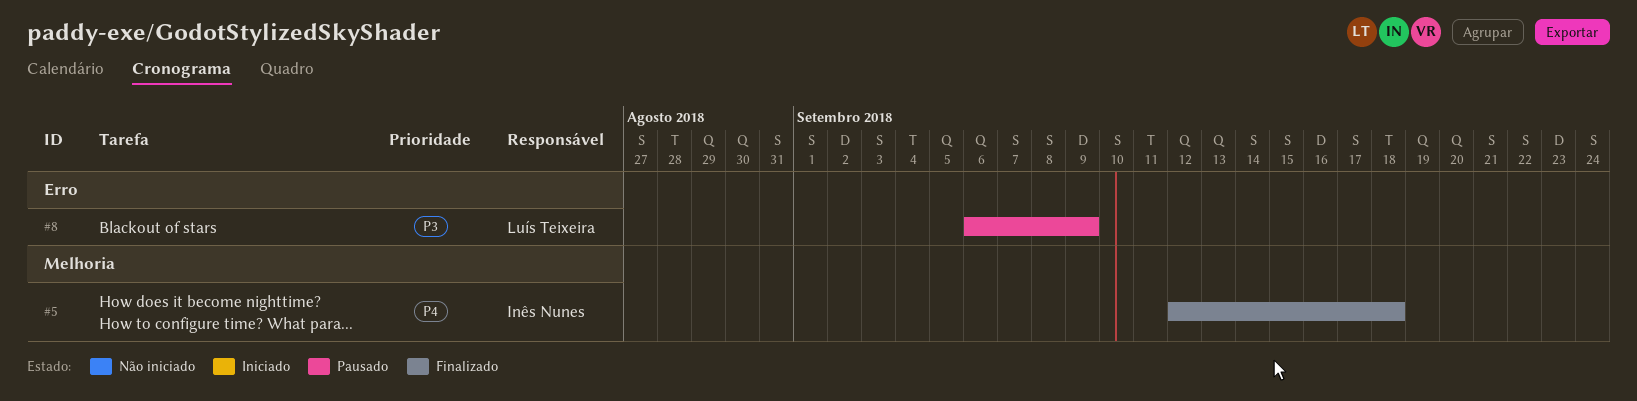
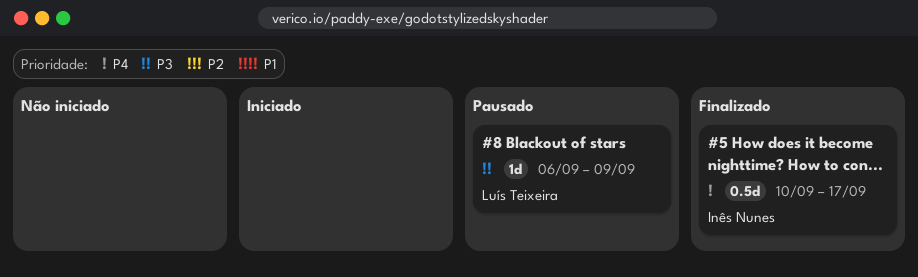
#5, start: Sep 12 -> Sep 10
#5, due: Sep 18 -> Sep 17

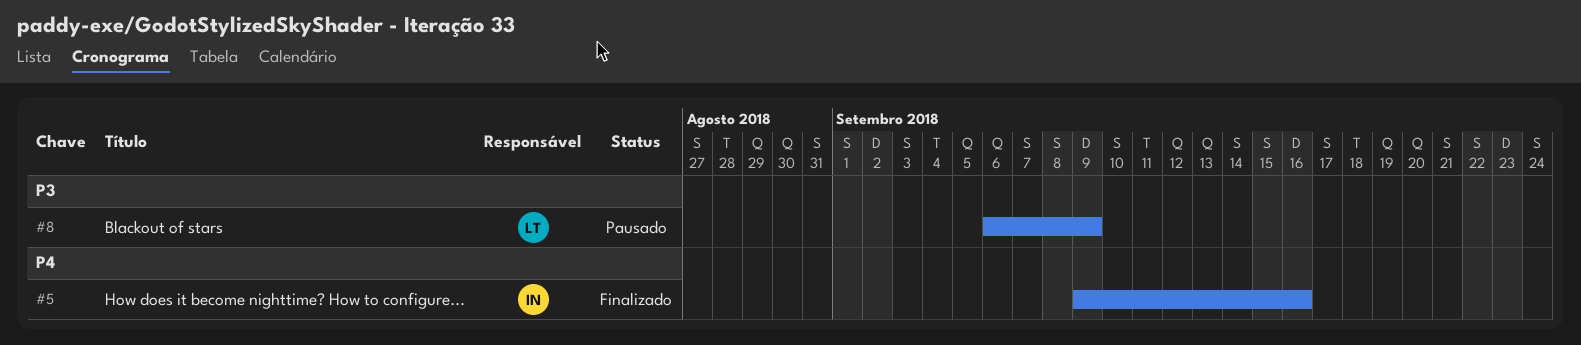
#5, start: Sep 10 -> Sep 9
#5, due: Sep 17 -> Sep 16

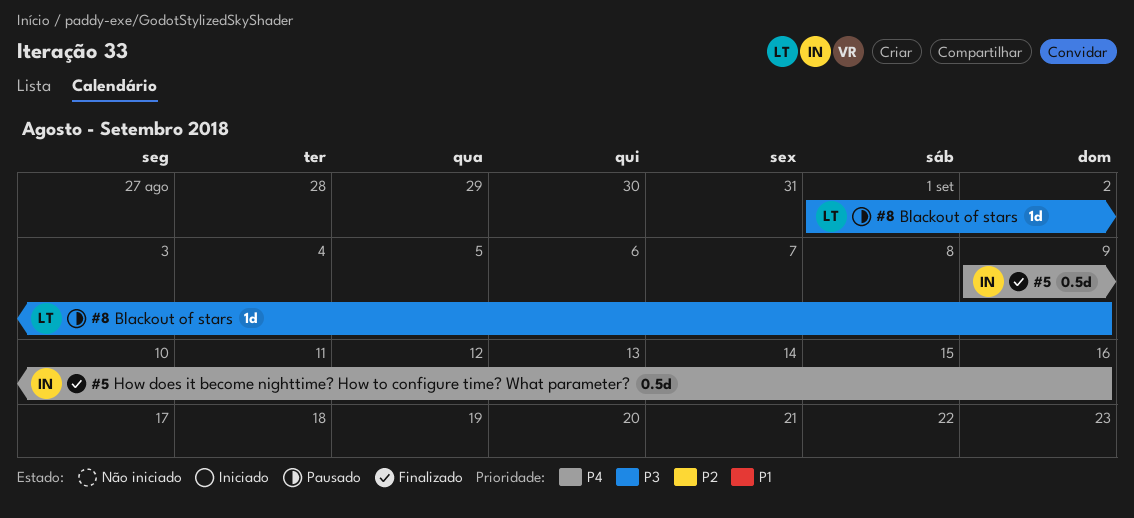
#8, start: Sep 6 -> Sep 1

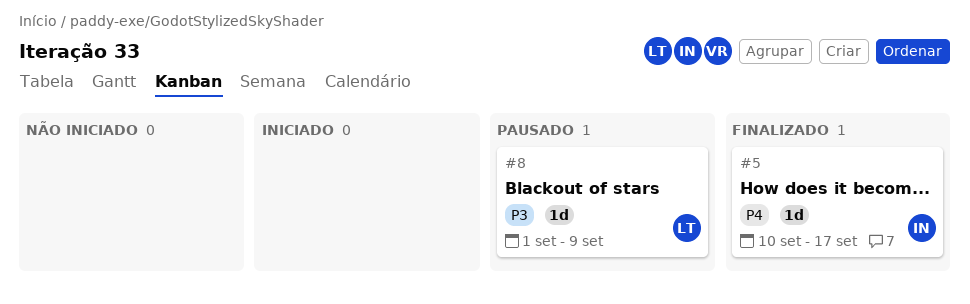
#5, estimate: 0.5d -> 1d
#5, start: Sep 9 -> Sep 10
#5, due: Sep 16 -> Sep 17

